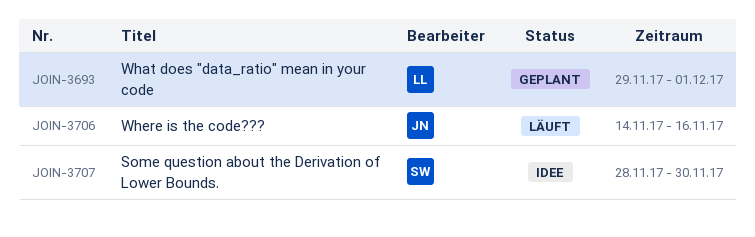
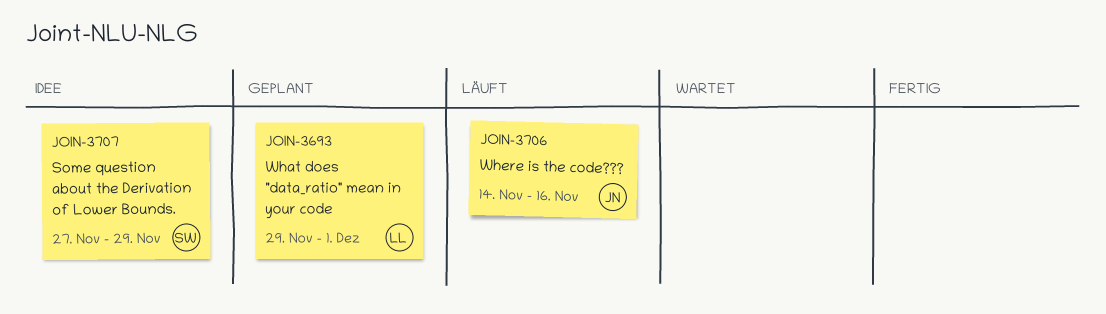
JOIN-3707, start: Nov 28 -> Nov 27
JOIN-3707, due: Nov 30 -> Nov 29

